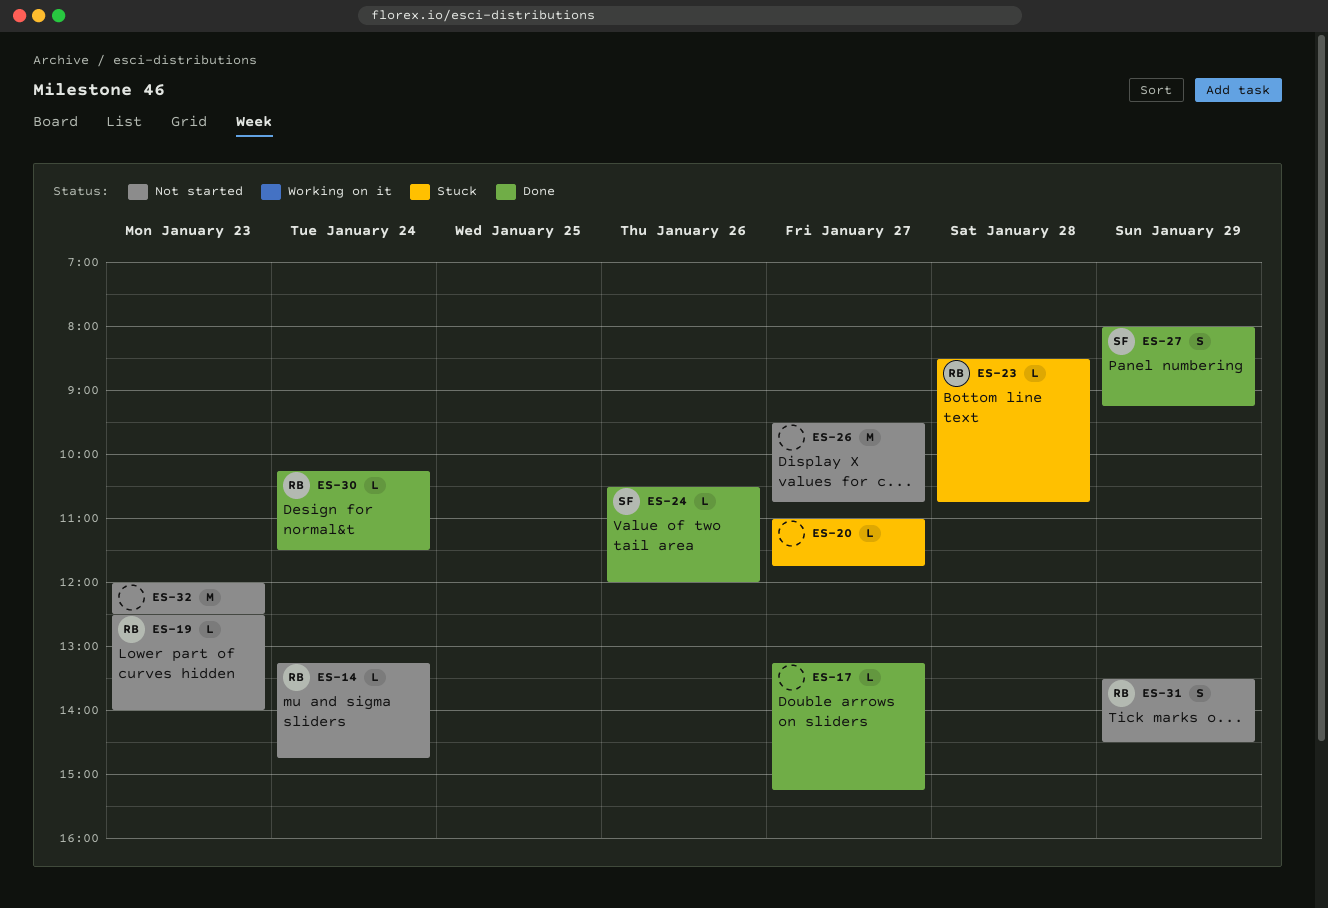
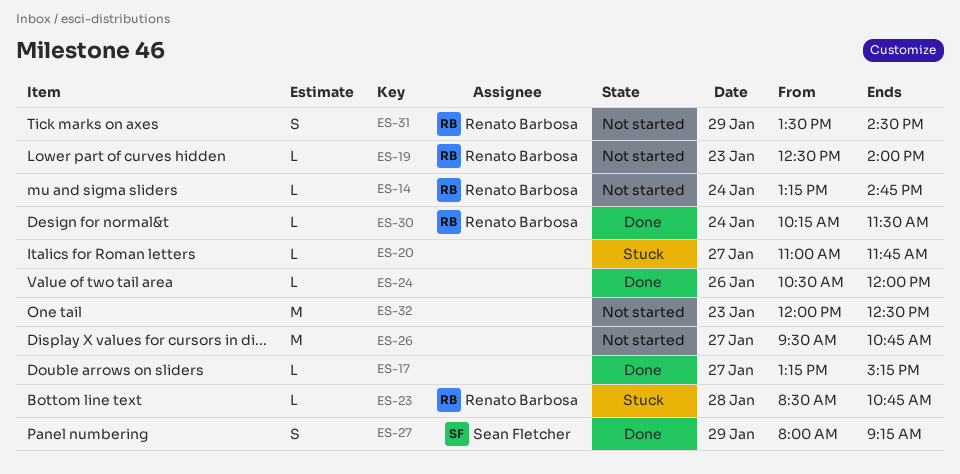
ES-24, owner: Sean Fletcher -> none

